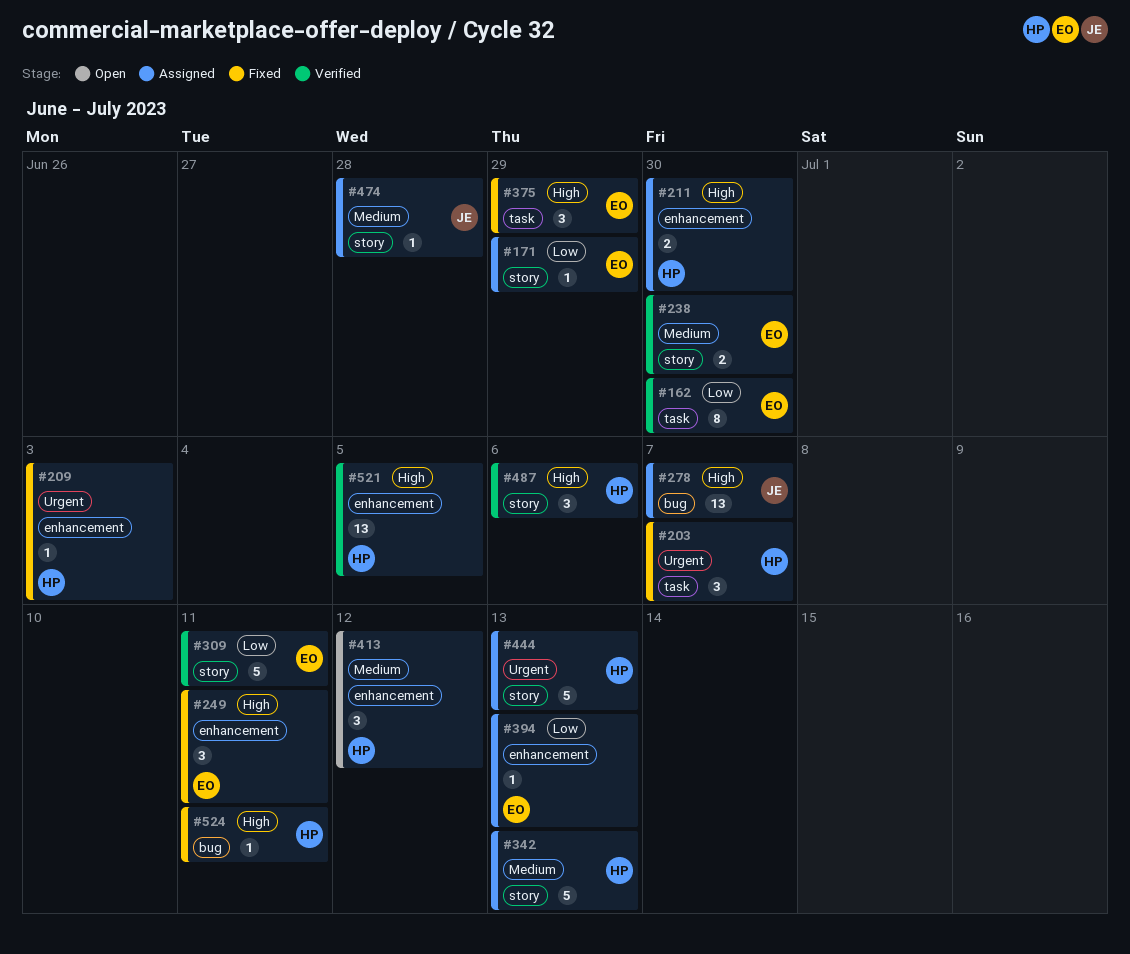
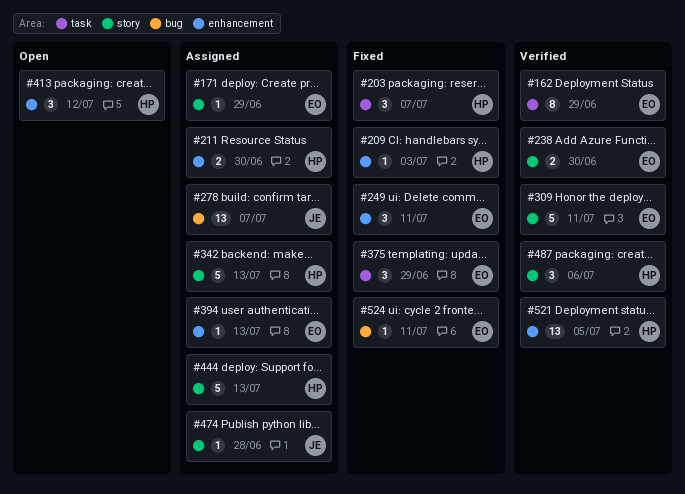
#162, due: Jun 30 -> Jun 29
#524, owner: HP -> EO

